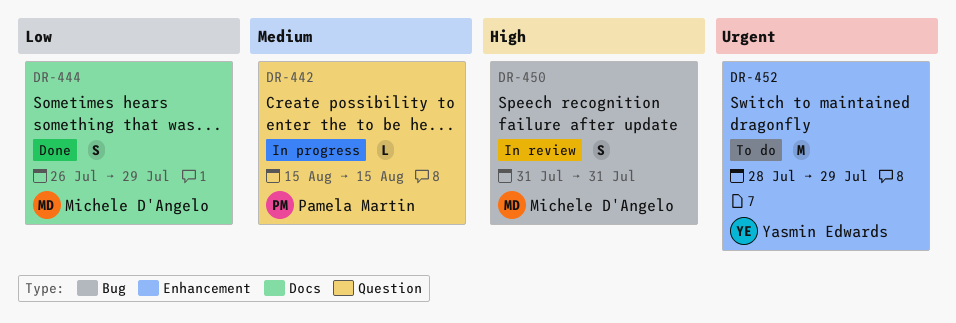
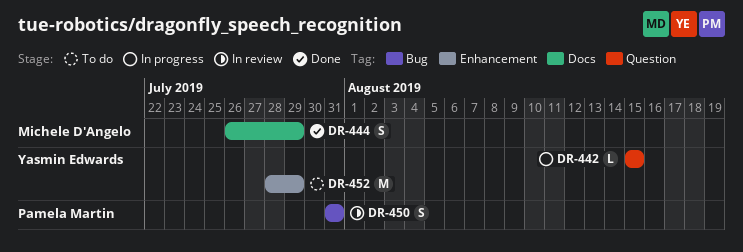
DR-442, owner: Pamela Martin -> Yasmin Edwards
DR-450, owner: Michele D'Angelo -> Pamela Martin

